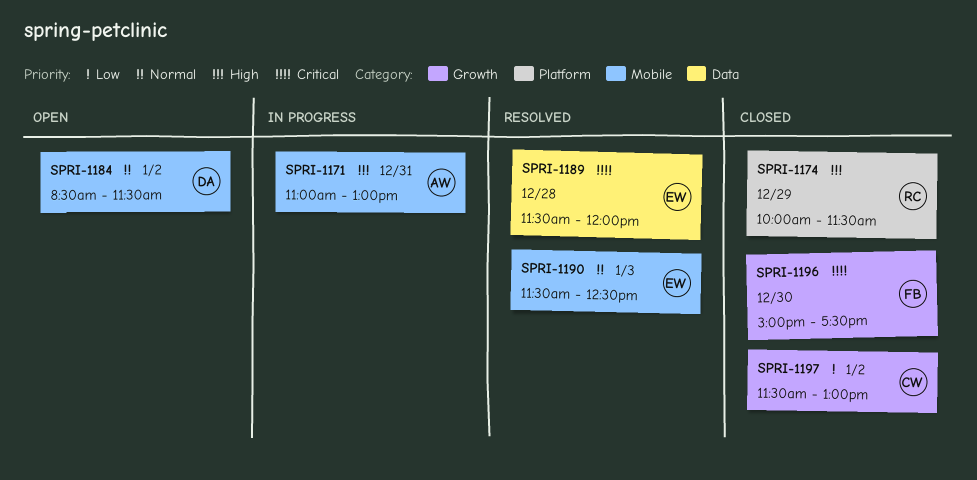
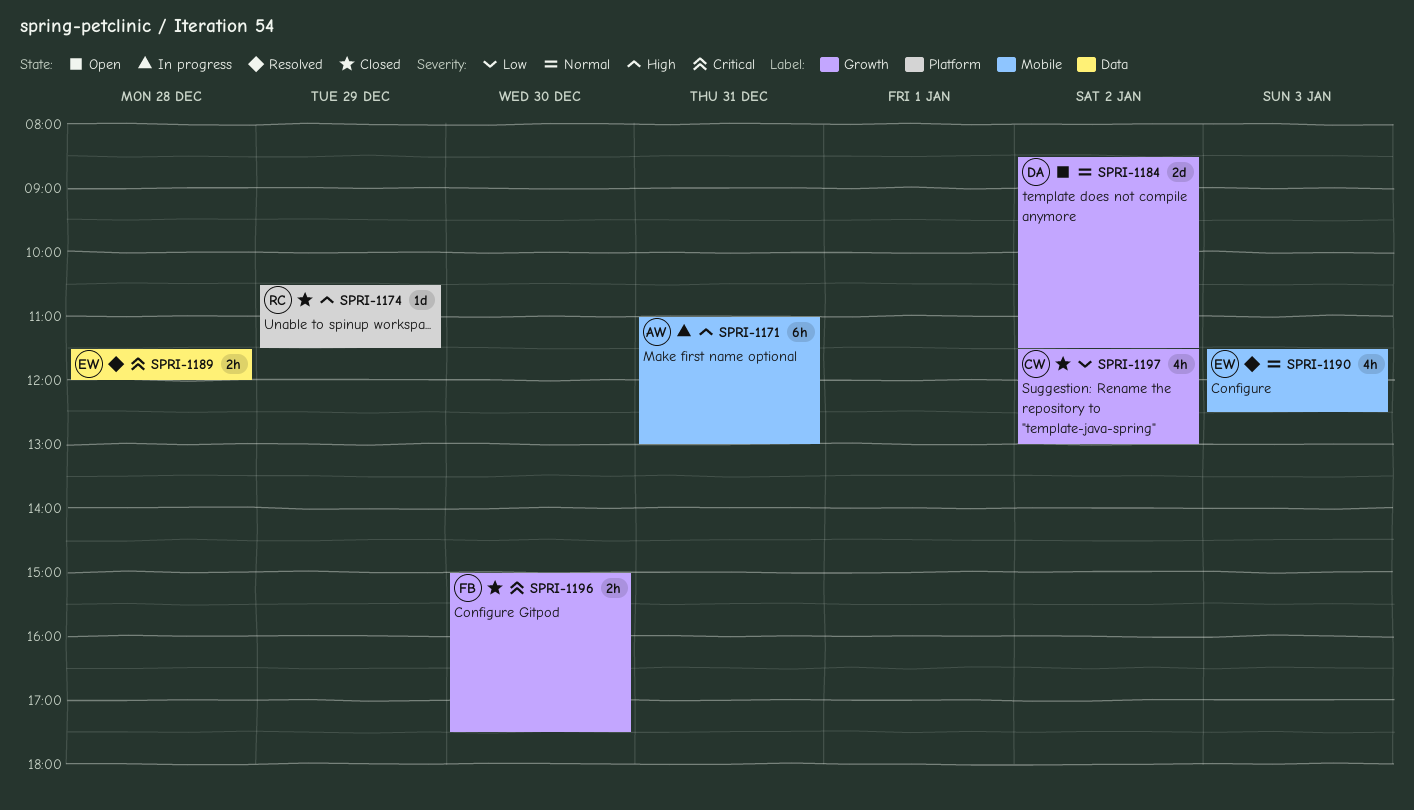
SPRI-1174, begins: 10:00 -> 10:30
SPRI-1184, label: Mobile -> Growth

